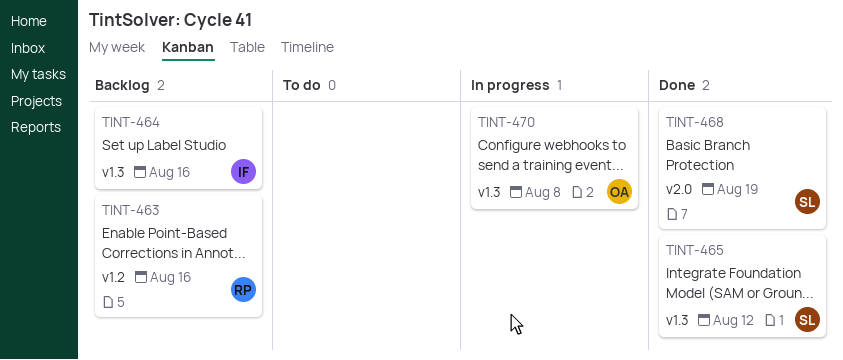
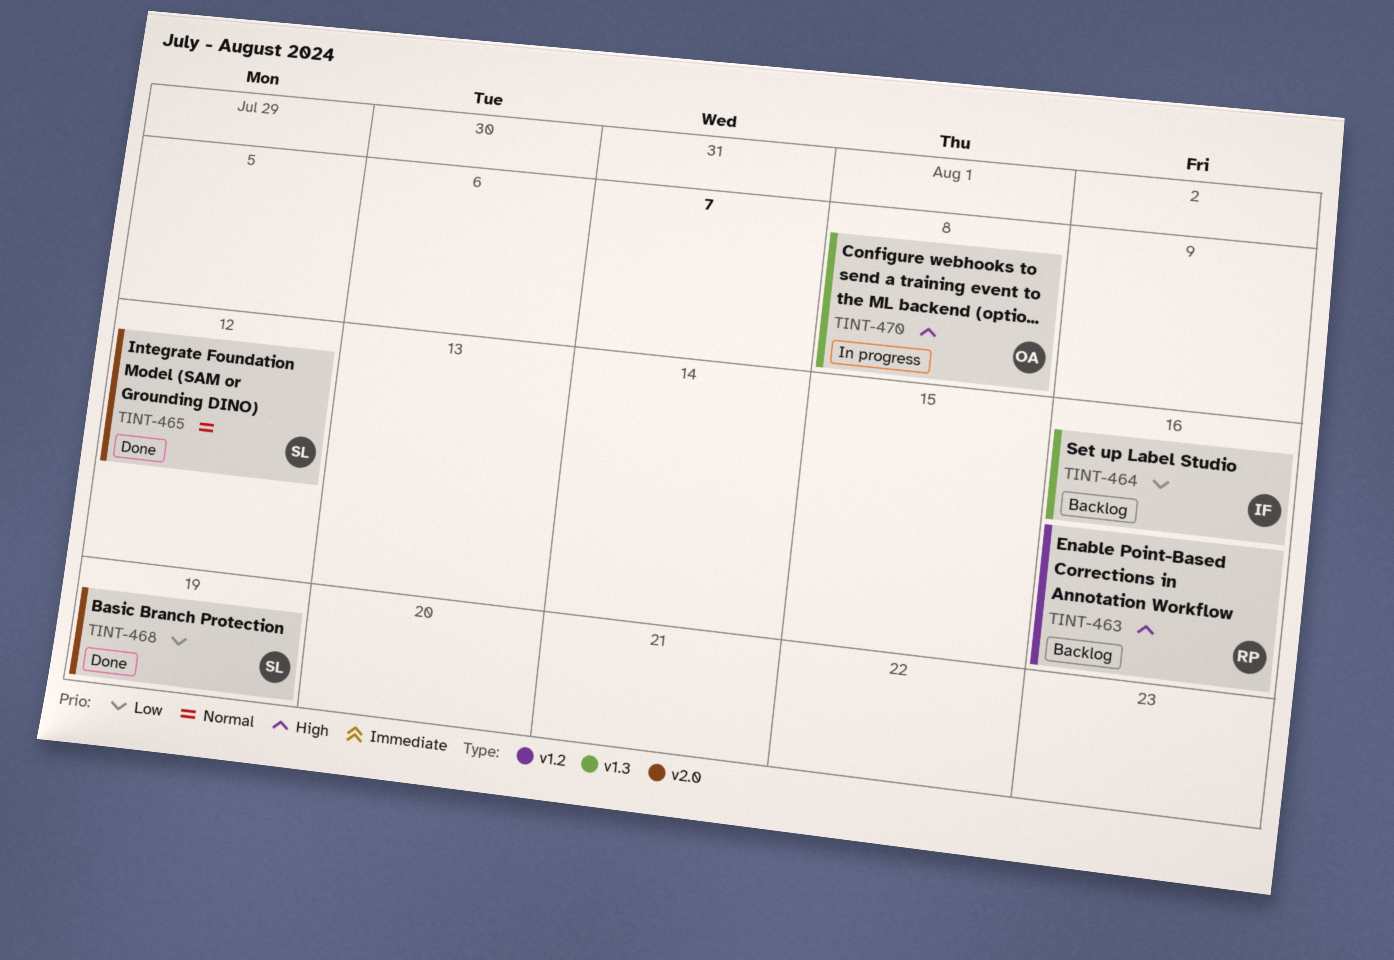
TINT-465, label: v1.3 -> v2.0

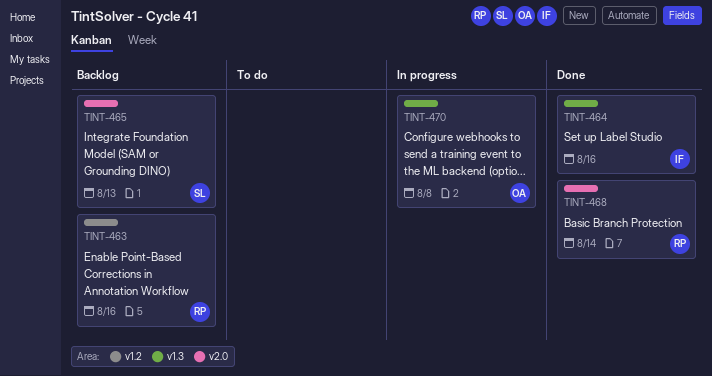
TINT-464, status: Backlog -> Done
TINT-465, status: Done -> Backlog
TINT-465, due: Aug 12 -> Aug 13
TINT-468, owner: SL -> RP
TINT-468, due: Aug 19 -> Aug 14

